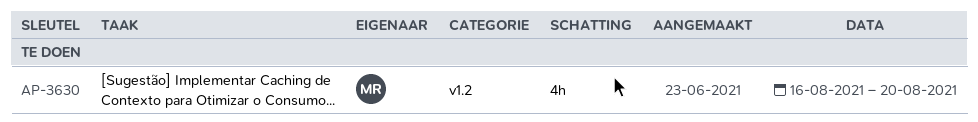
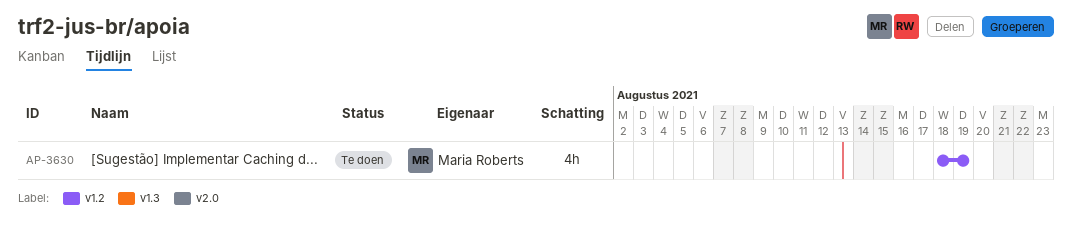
AP-3630, start: Aug 16 -> Aug 18
AP-3630, due: Aug 20 -> Aug 19

